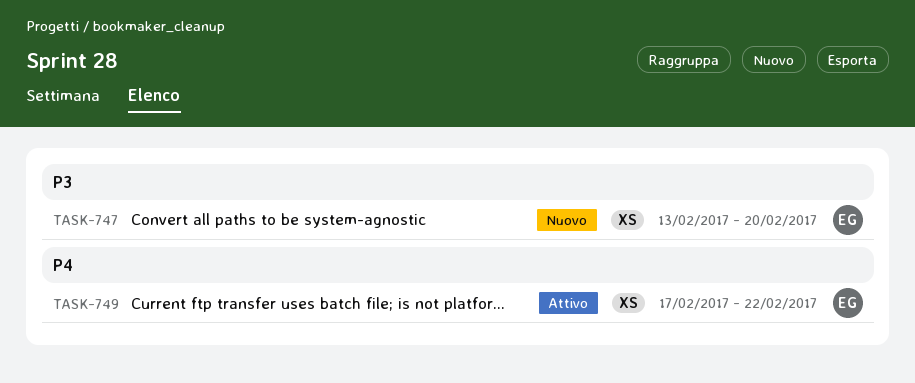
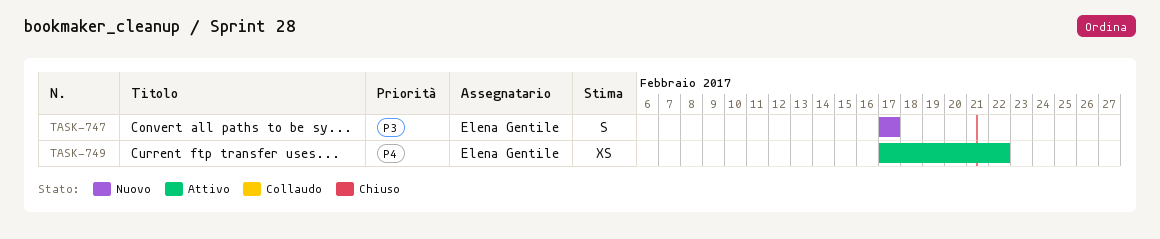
TASK-747, estimate: XS -> S
TASK-747, start: Feb 13 -> Feb 17
TASK-747, due: Feb 20 -> Feb 17

